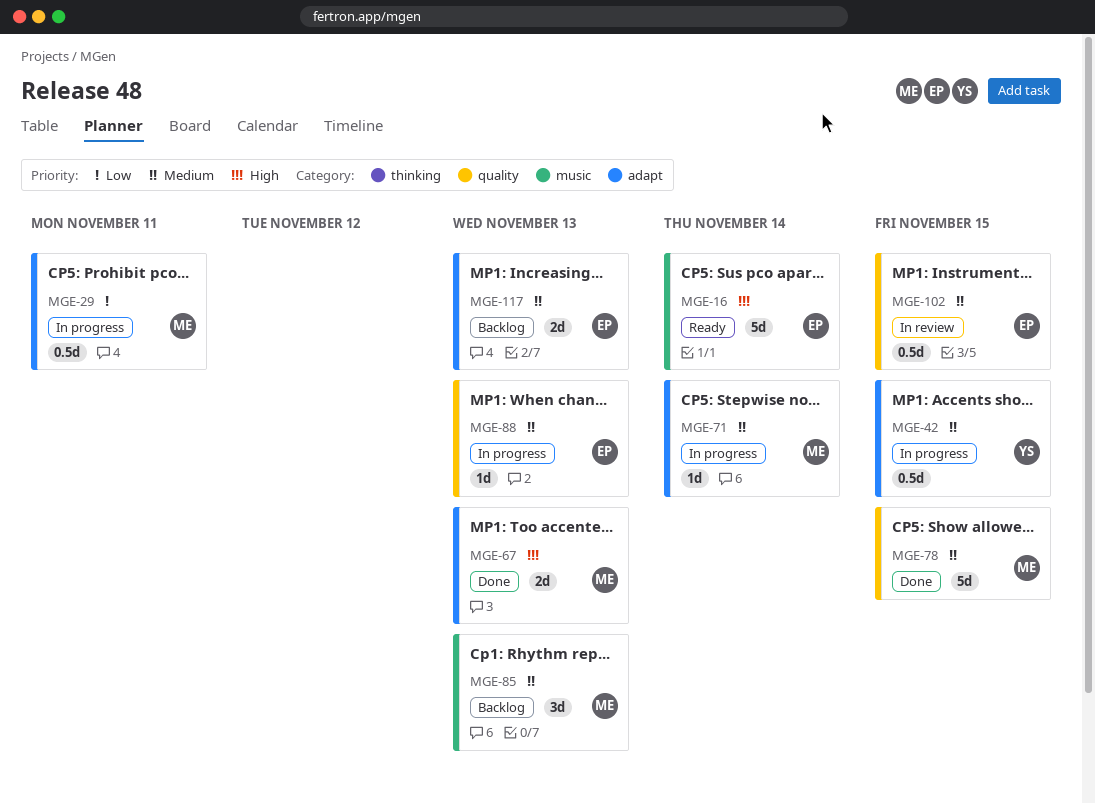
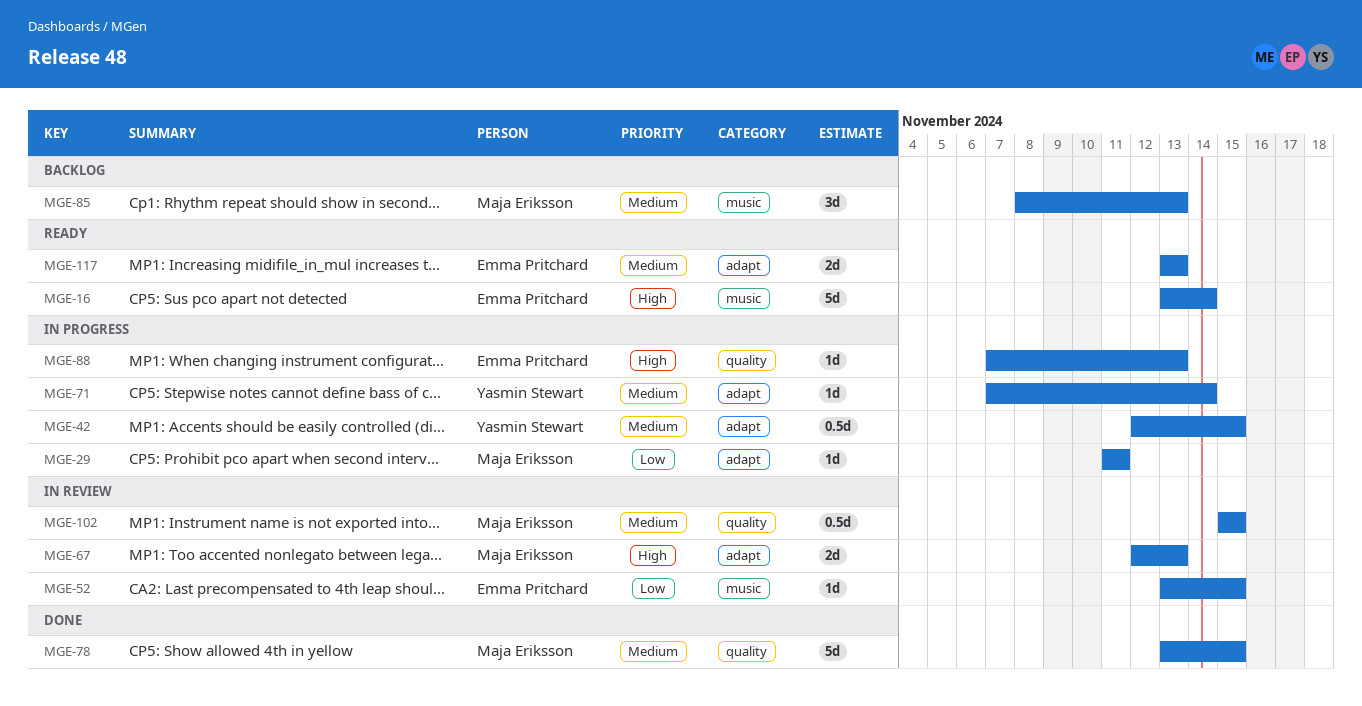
MGE-29, estimate: 0.5d -> 1d
MGE-52: none -> present
MGE-67, status: Done -> In review
MGE-71, owner: Maja Eriksson -> Yasmin Stewart
MGE-88, priority: Medium -> High
MGE-102, owner: Emma Pritchard -> Maja Eriksson
MGE-117, status: Backlog -> Ready

